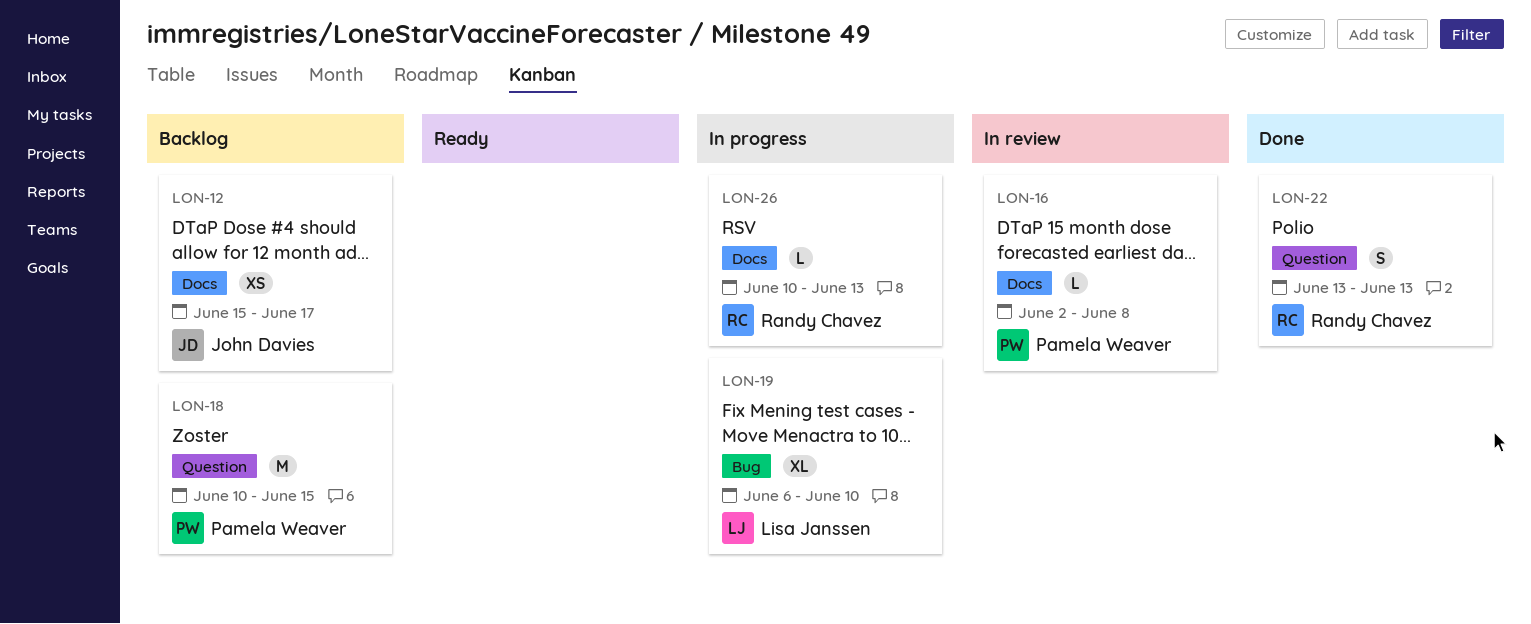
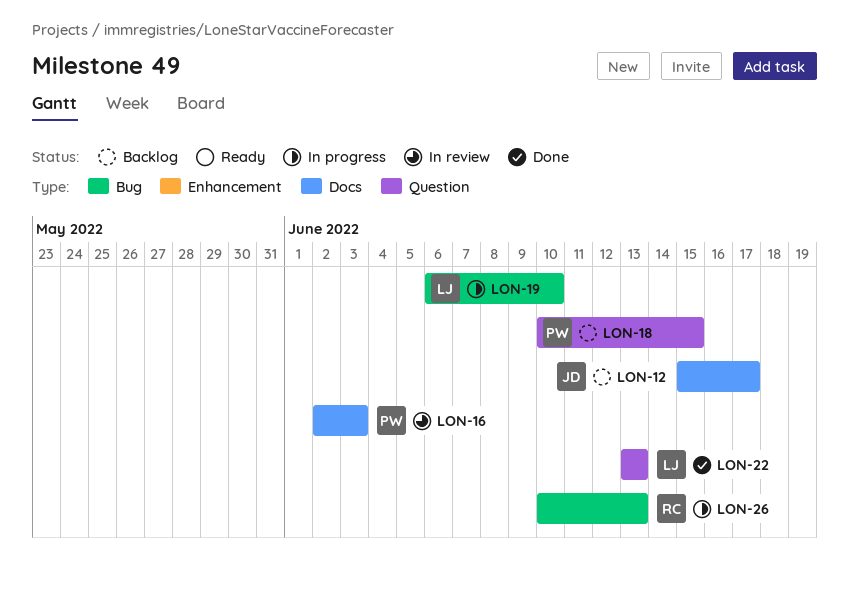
LON-16, due: Jun 8 -> Jun 3
LON-22, owner: Randy Chavez -> Lisa Janssen
LON-26, label: Docs -> Bug

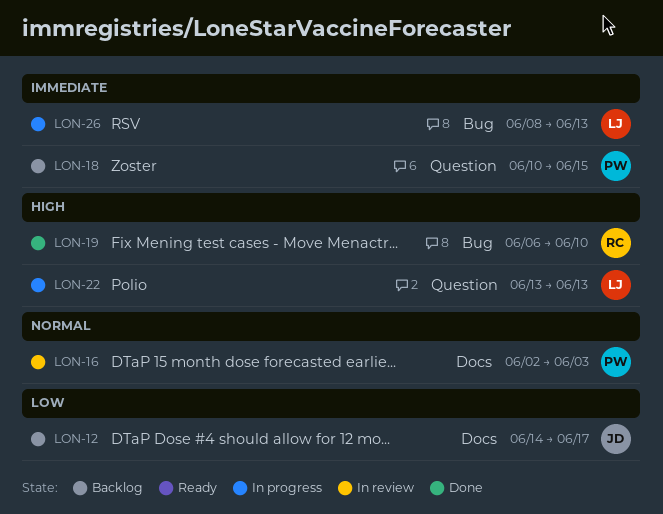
LON-12, start: Jun 15 -> Jun 14
LON-19, status: In progress -> Done
LON-19, owner: LJ -> RC
LON-22, status: Done -> In progress
LON-26, owner: RC -> LJ
LON-26, start: Jun 10 -> Jun 8

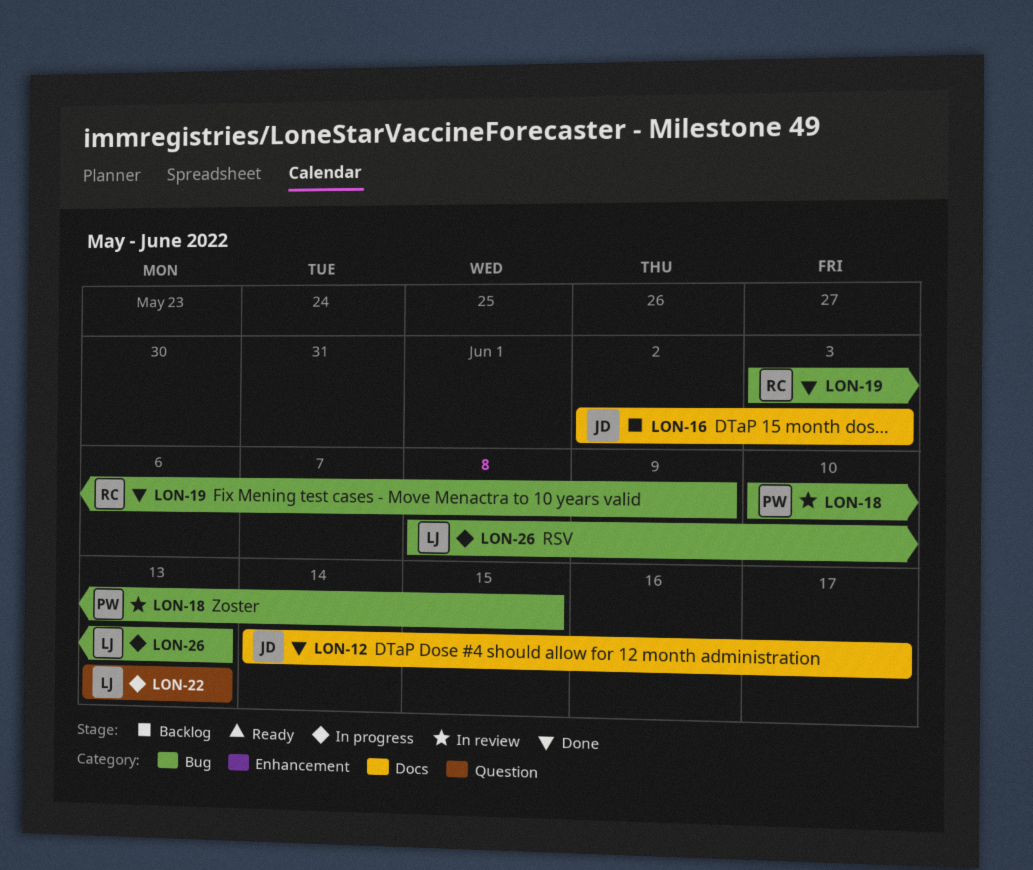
LON-12, status: Backlog -> Done
LON-16, status: In review -> Backlog
LON-16, owner: PW -> JD
LON-18, status: Backlog -> In review
LON-18, label: Question -> Bug
LON-19, start: Jun 6 -> Jun 3
LON-19, due: Jun 10 -> Jun 9

